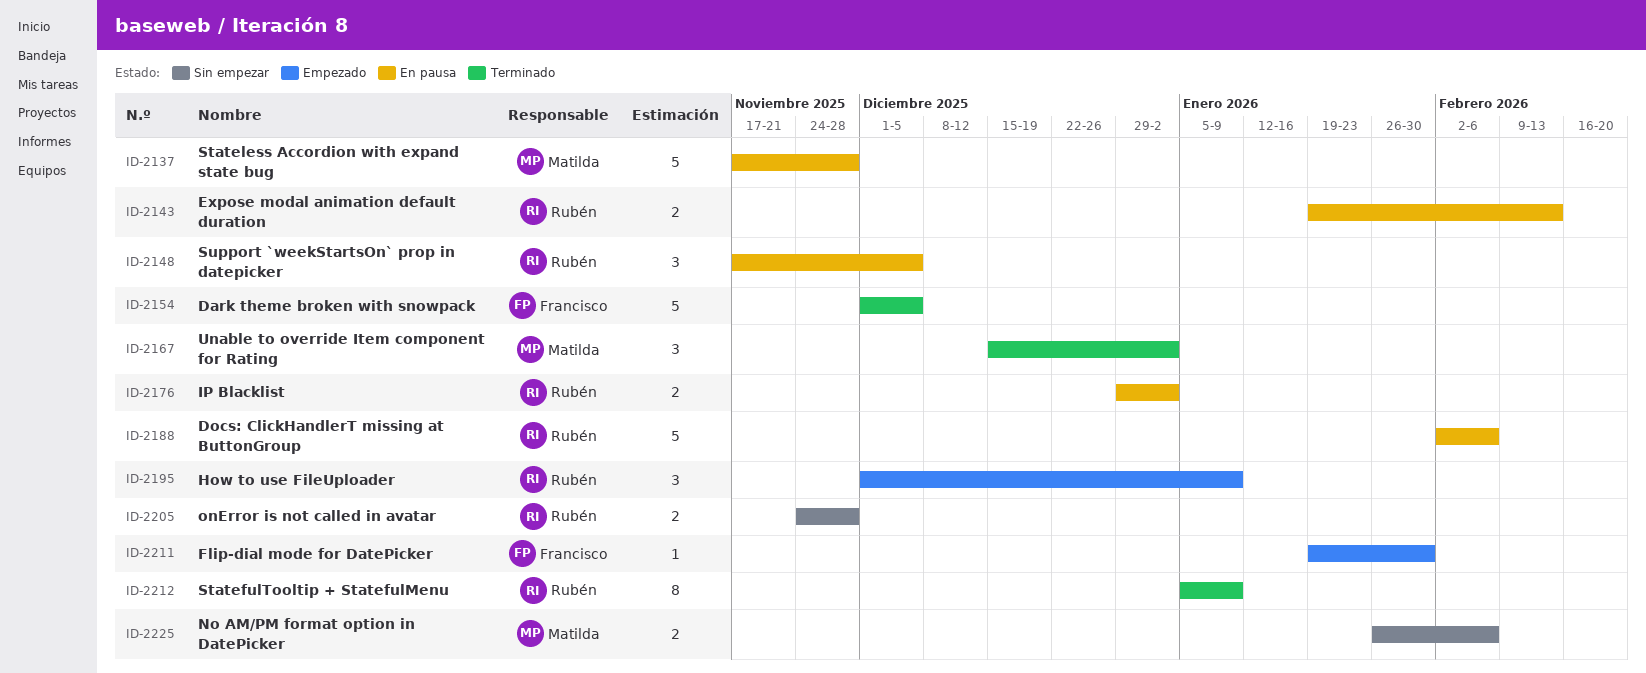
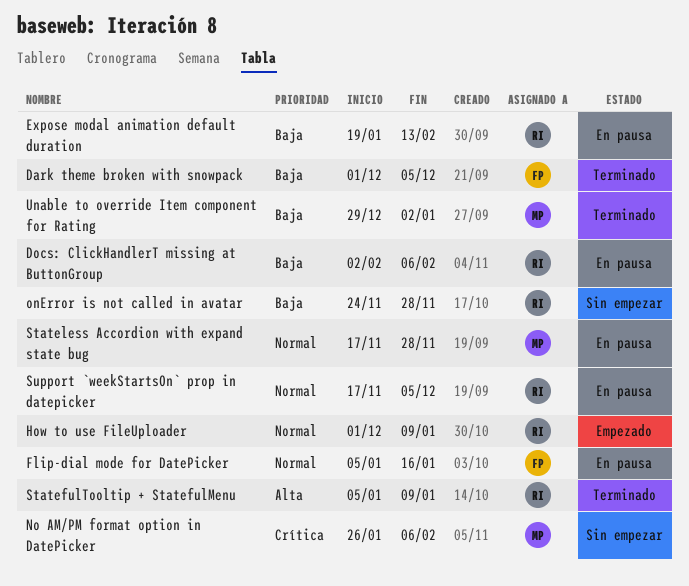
Flip-dial mode for DatePicker, status: Empezado -> En pausa
Flip-dial mode for DatePicker, start: Jan 19 -> Jan 5
Flip-dial mode for DatePicker, due: Jan 30 -> Jan 16
IP Blacklist: present -> none
Unable to override Item component for Rating, start: Dec 15 -> Dec 29

